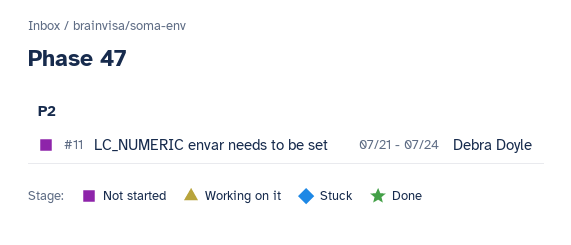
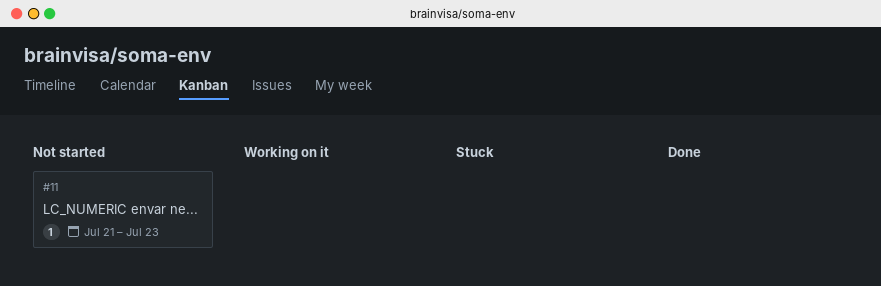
#11, due: Jul 24 -> Jul 23

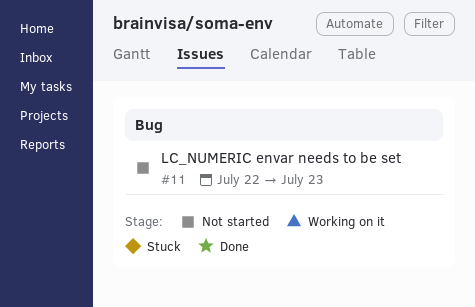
#11, start: Jul 21 -> Jul 22

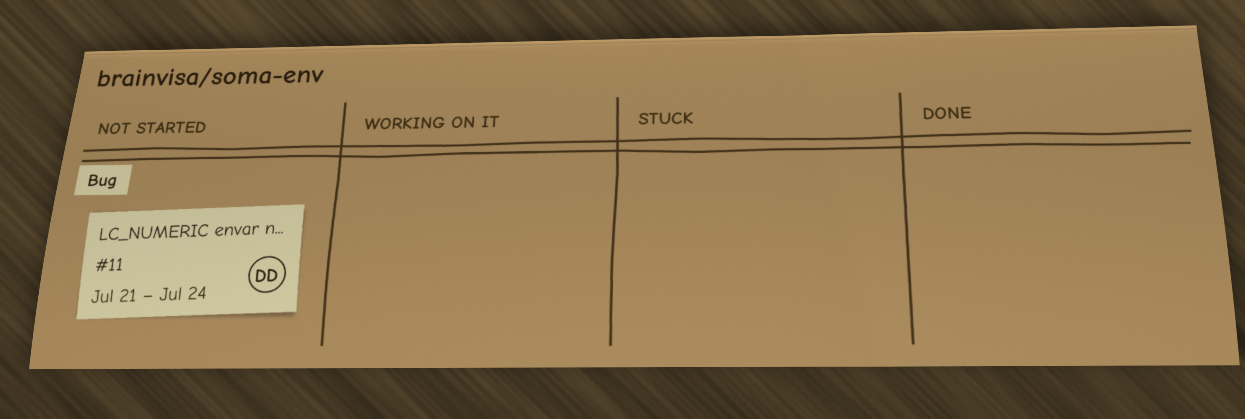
#11, start: Jul 22 -> Jul 21
#11, due: Jul 23 -> Jul 24

